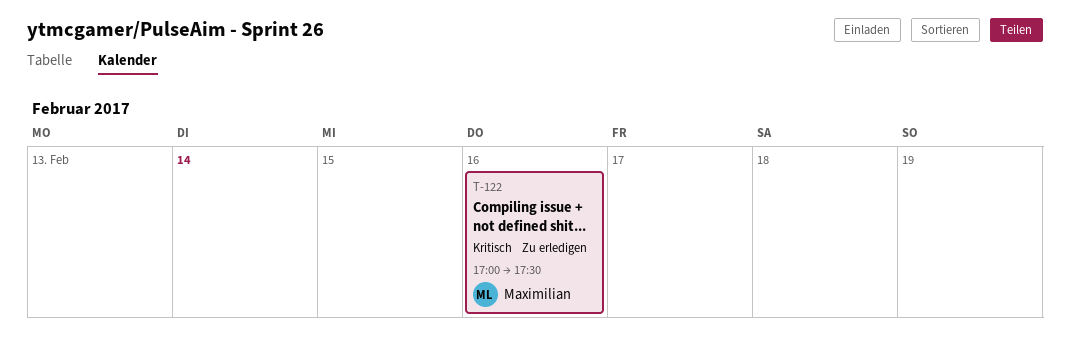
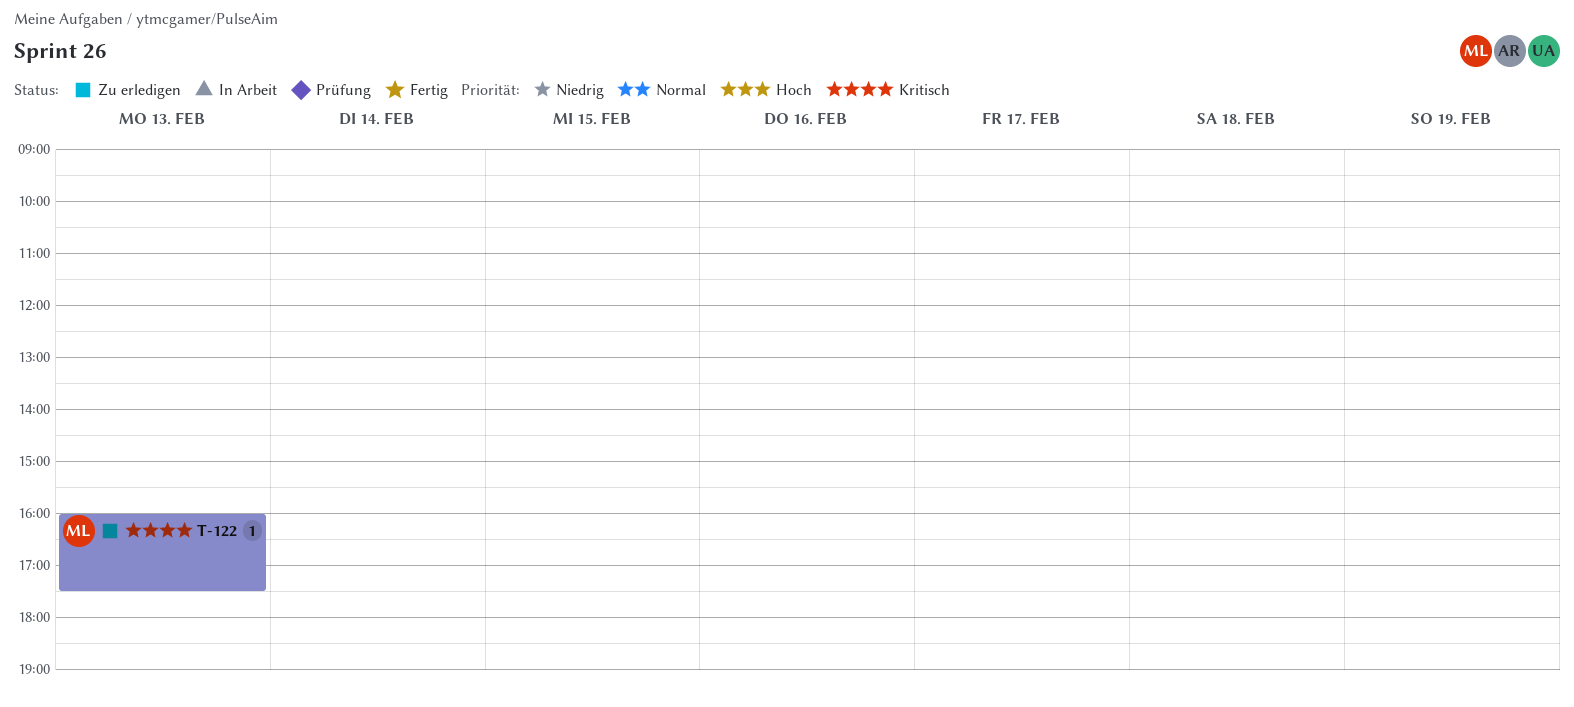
T-122, day: Feb 16 -> Feb 13
T-122, begins: 17:00 -> 16:00

